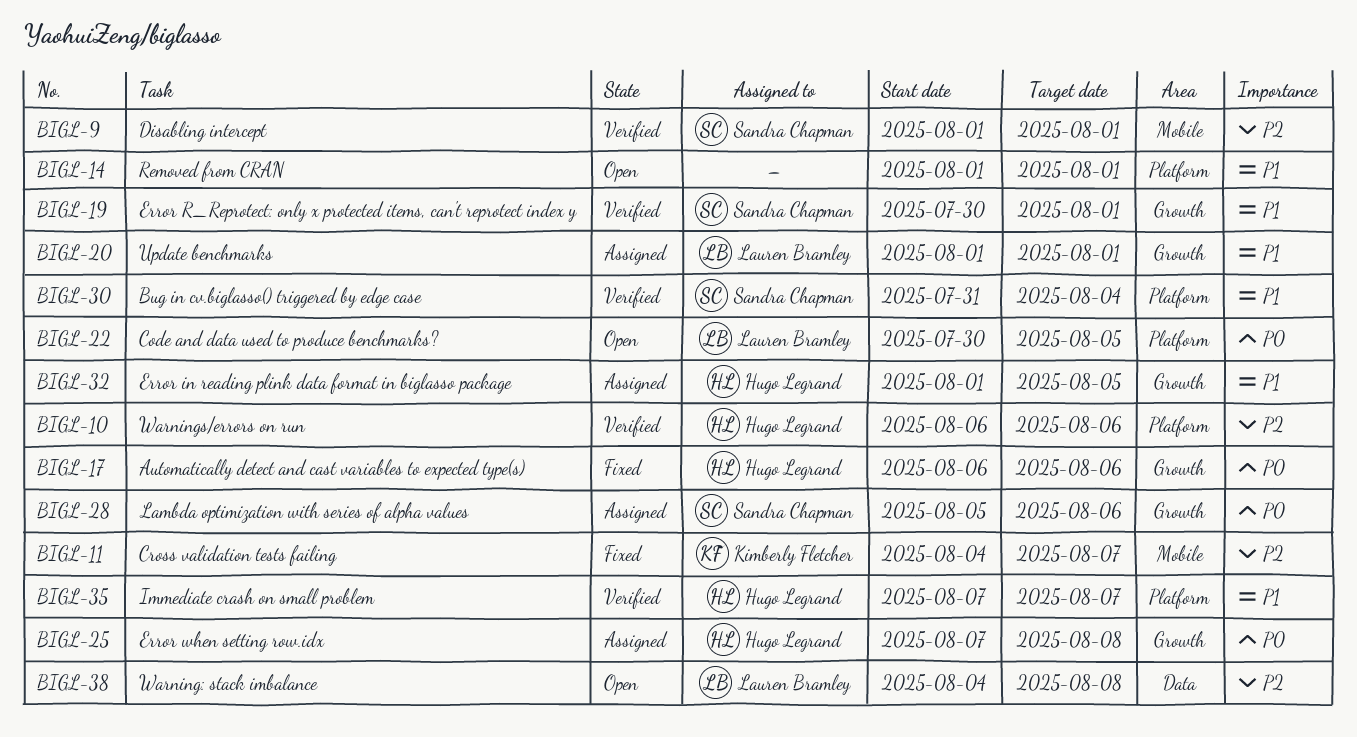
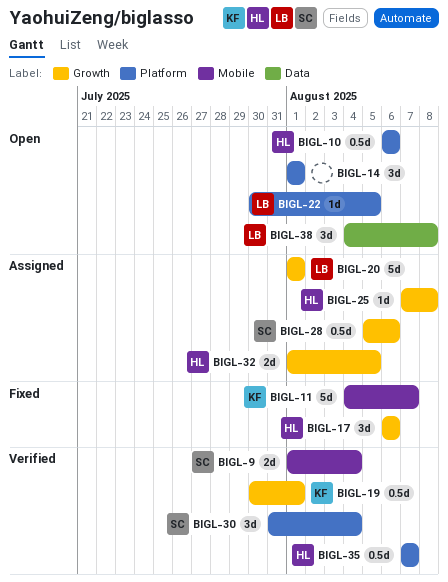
BIGL-9, due: Aug 1 -> Aug 4
BIGL-10, status: Verified -> Open
BIGL-19, owner: Sandra Chapman -> Kimberly Fletcher

